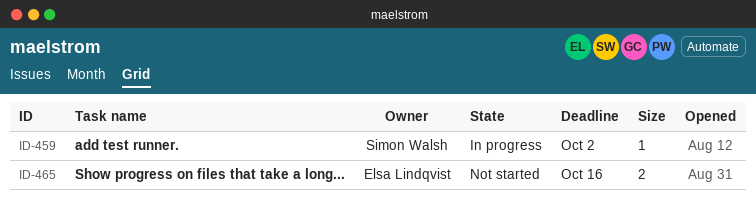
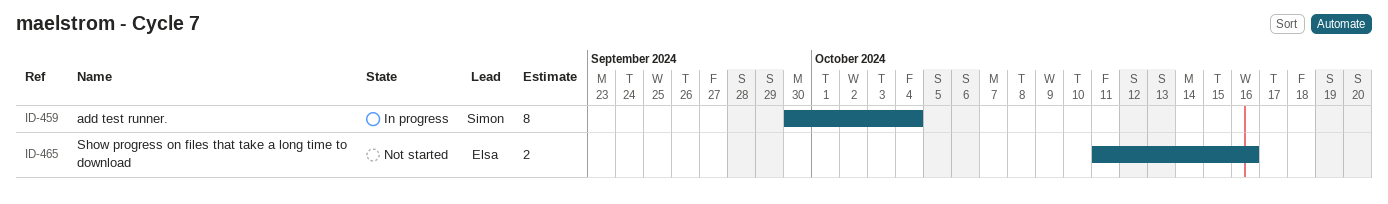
ID-459, estimate: 1 -> 8
ID-459, due: Oct 2 -> Oct 4

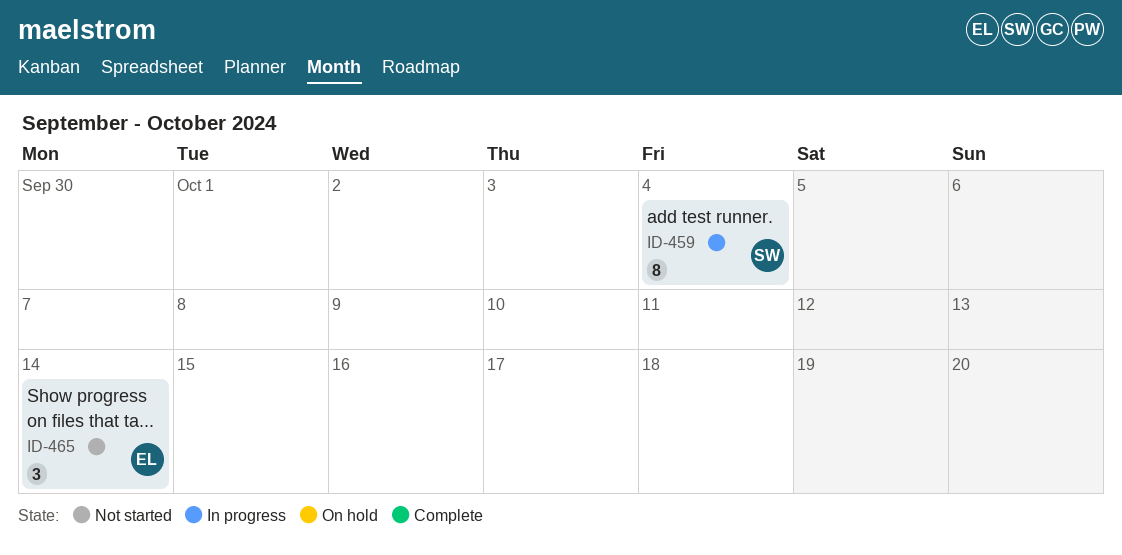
ID-465, estimate: 2 -> 3
ID-465, due: Oct 16 -> Oct 14

